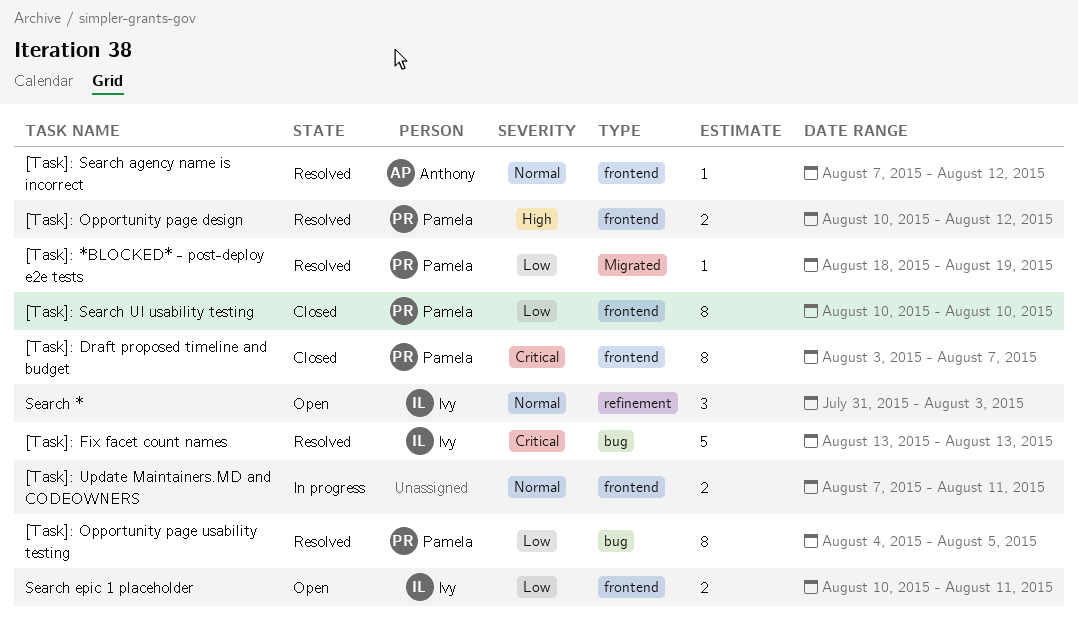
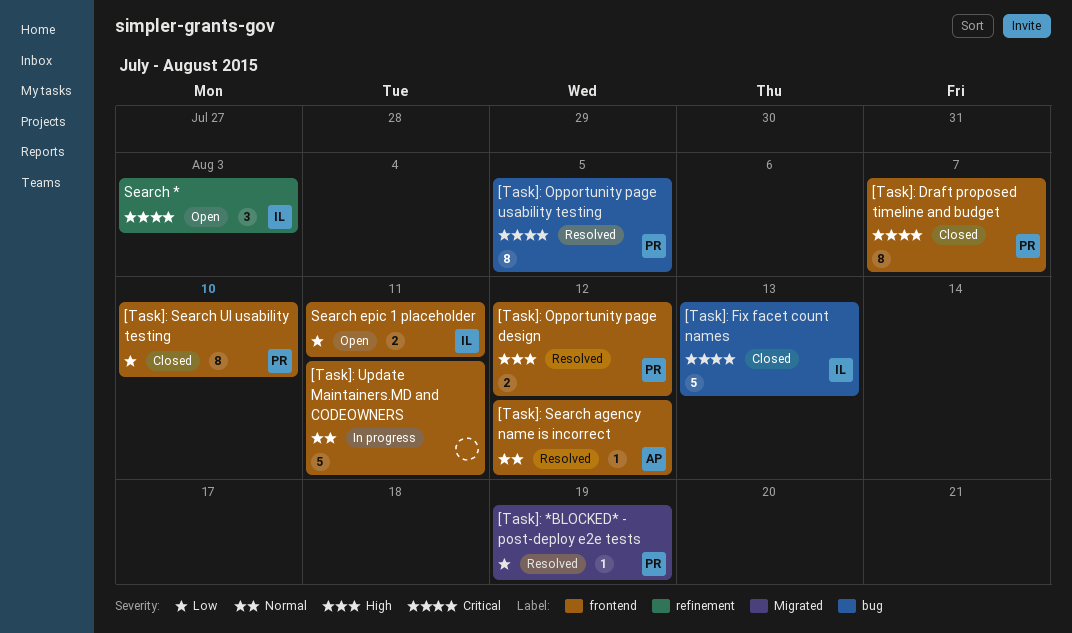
[Task]: Fix facet count names, status: Resolved -> Closed
[Task]: Opportunity page usability testing, priority: Low -> Critical
[Task]: Update Maintainers.MD and CODEOWNERS, estimate: 2 -> 5
Search *, priority: Normal -> Critical

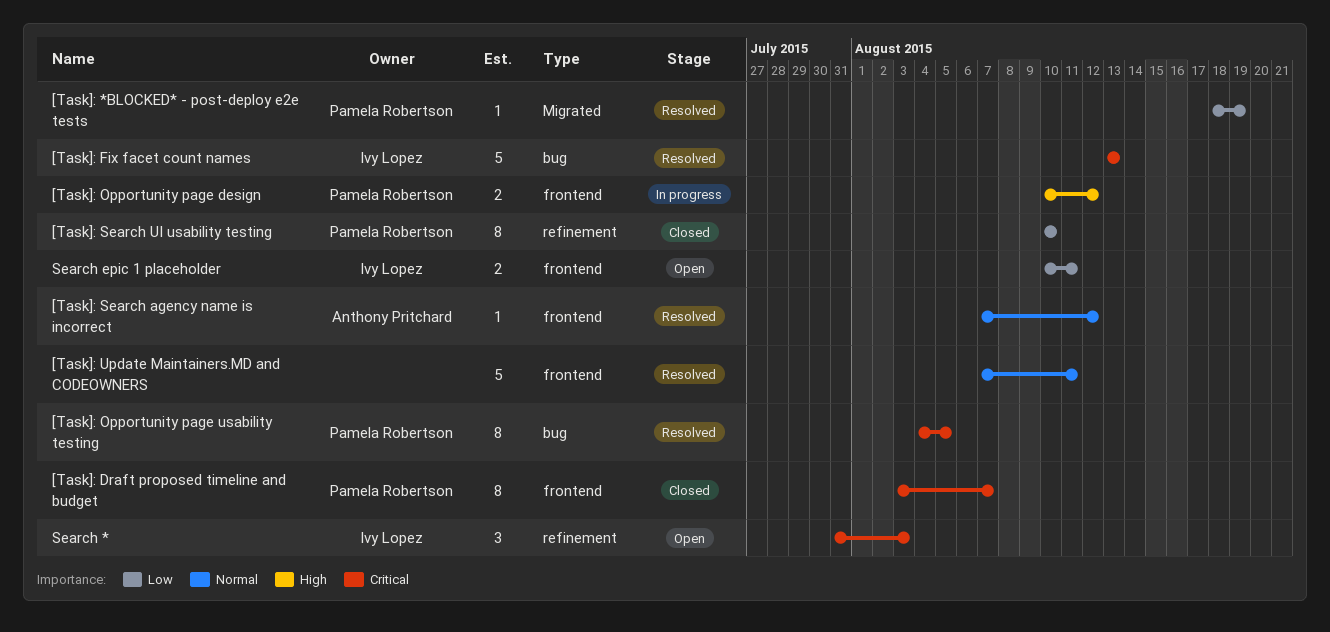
[Task]: Fix facet count names, status: Closed -> Resolved
[Task]: Opportunity page design, status: Resolved -> In progress
[Task]: Search UI usability testing, label: frontend -> refinement
[Task]: Update Maintainers.MD and CODEOWNERS, status: In progress -> Resolved

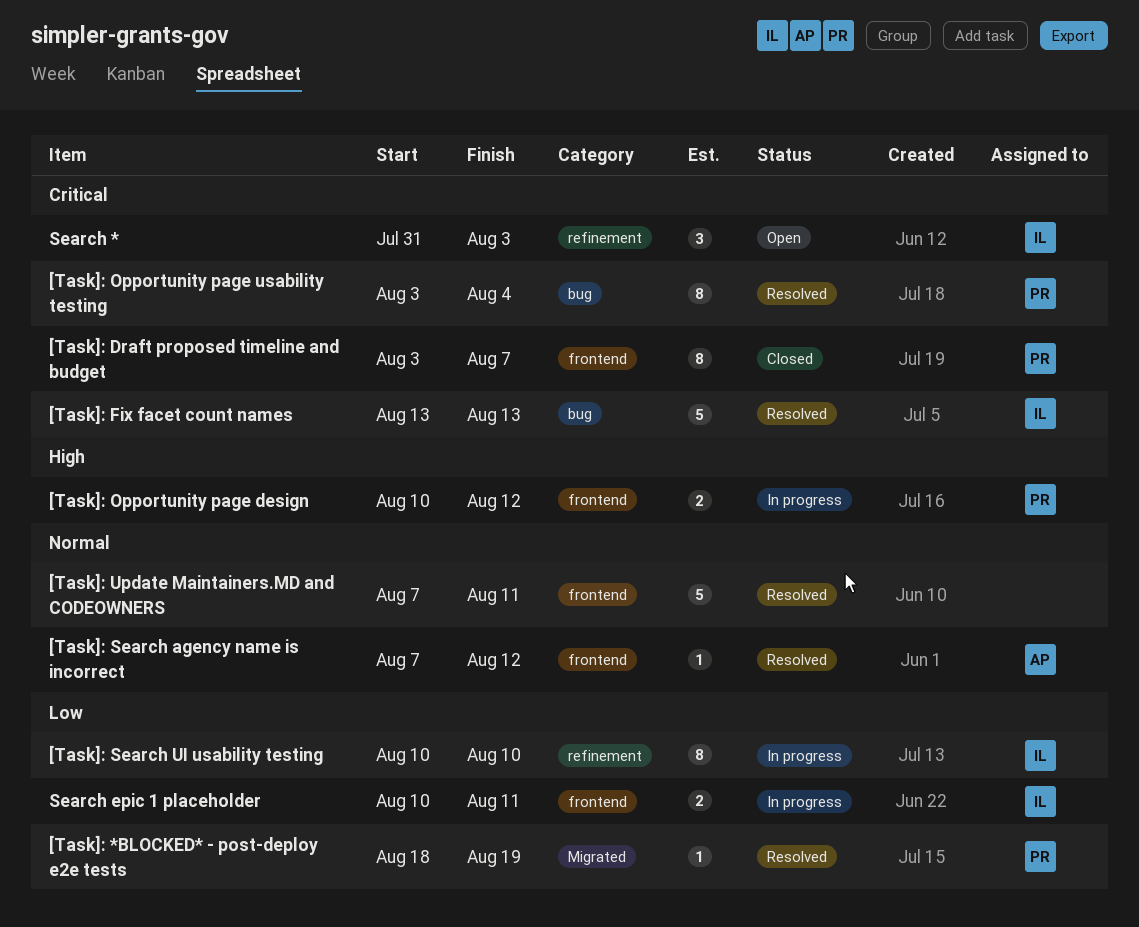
[Task]: Opportunity page usability testing, start: Aug 4 -> Aug 3
[Task]: Opportunity page usability testing, due: Aug 5 -> Aug 4
[Task]: Search UI usability testing, status: Closed -> In progress
[Task]: Search UI usability testing, owner: Pamela Robertson -> Ivy Lopez
Search epic 1 placeholder, status: Open -> In progress

